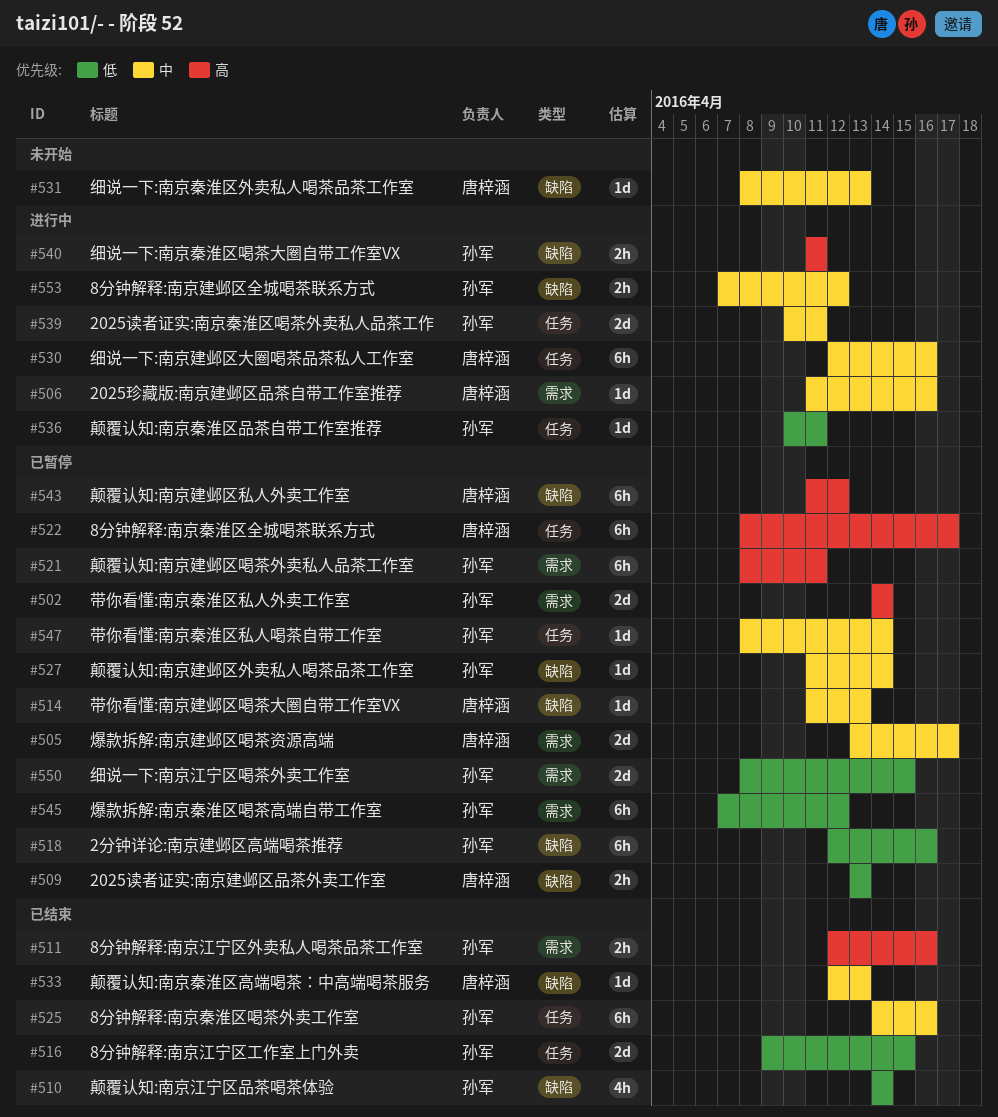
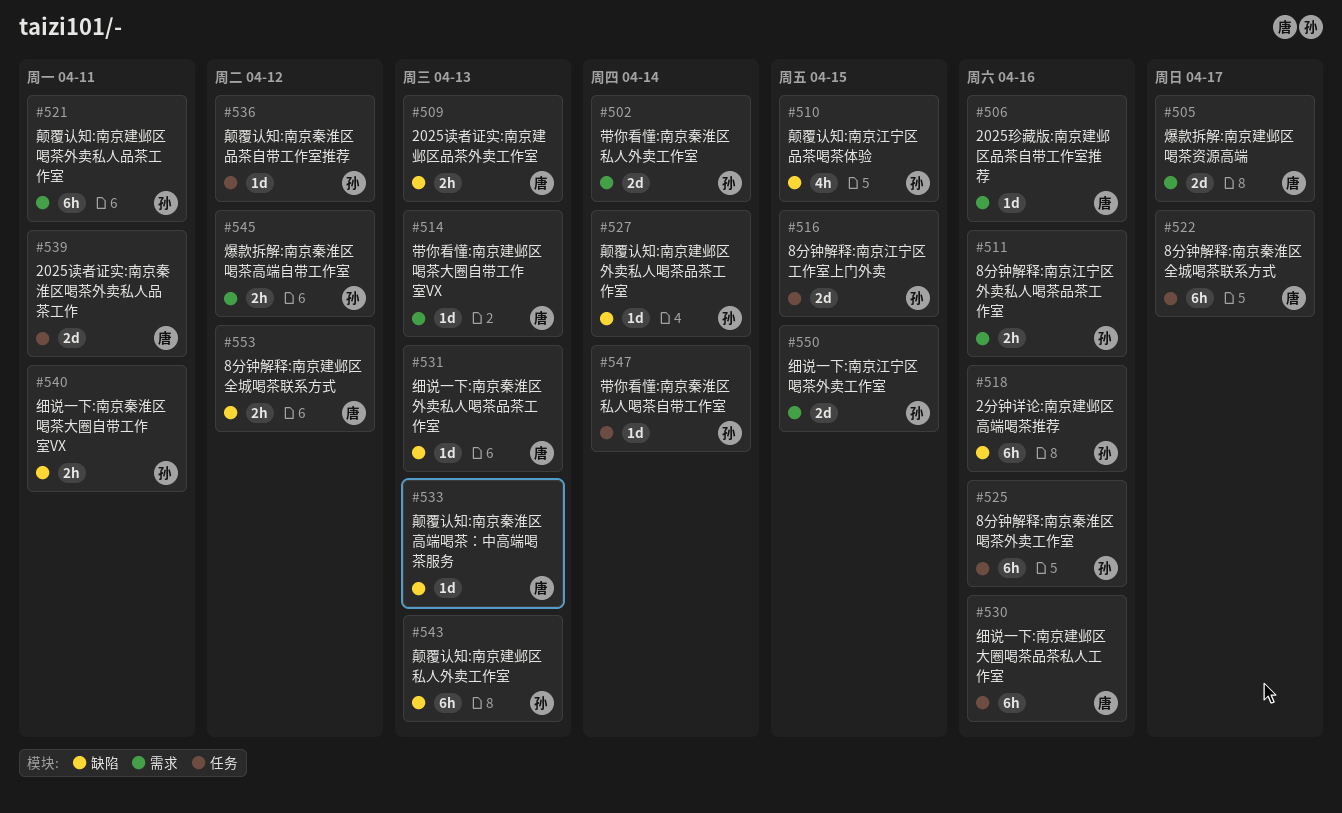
#510, due: Apr 14 -> Apr 15
#514, label: 缺陷 -> 需求
#536, due: Apr 11 -> Apr 12
#539, owner: 孙军 -> 唐梓涵
#543, owner: 唐梓涵 -> 孙军
#543, due: Apr 12 -> Apr 13
#545, estimate: 6h -> 2h
#553, owner: 孙军 -> 唐梓涵

